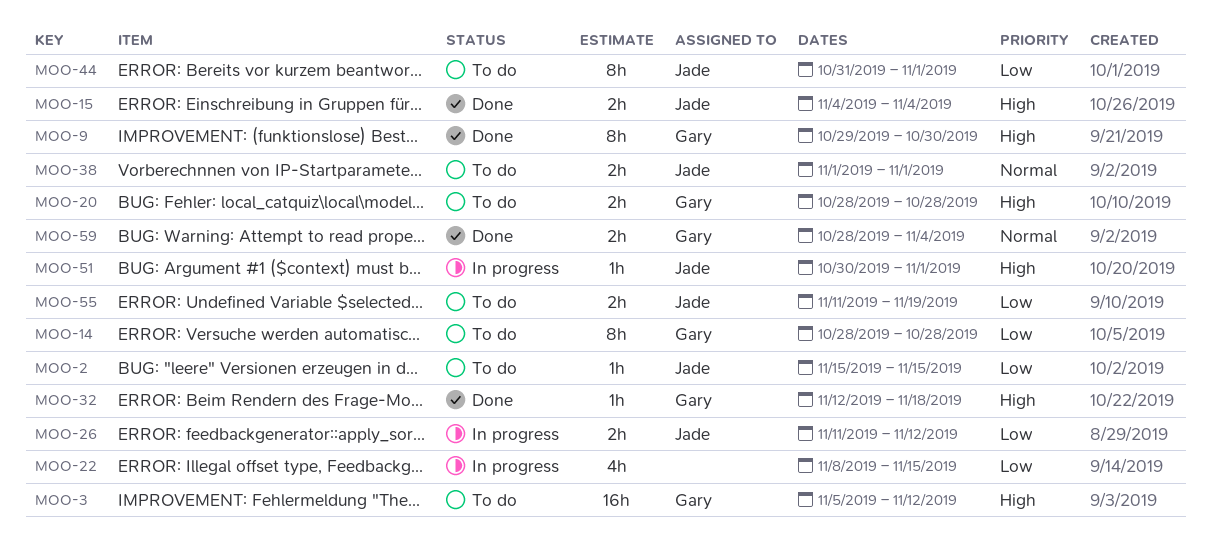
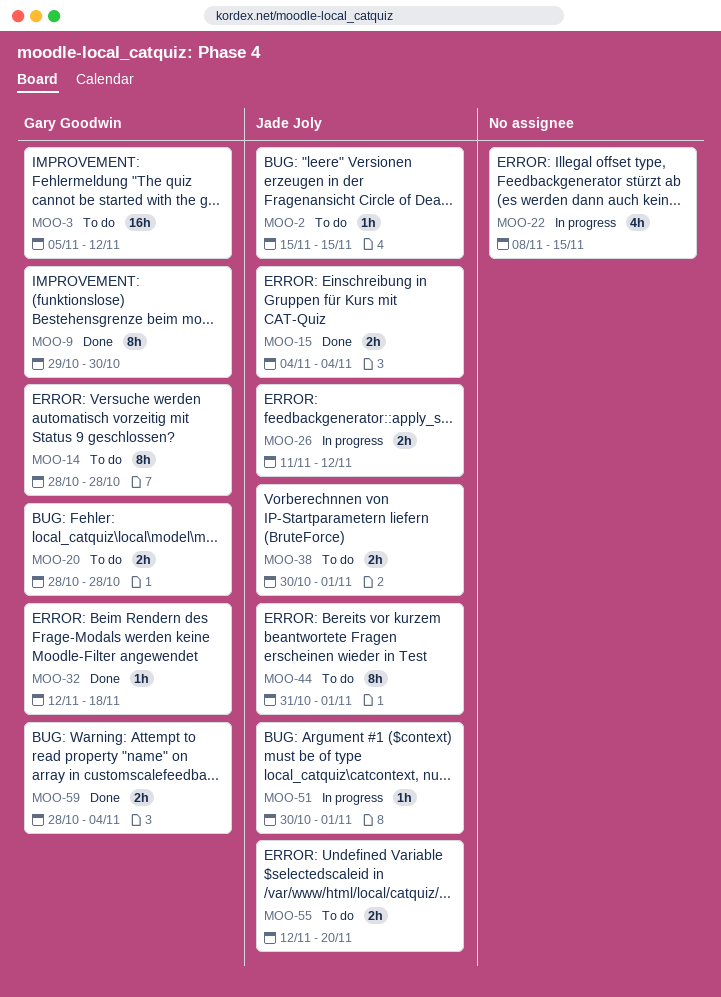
MOO-38, start: Nov 1 -> Oct 30
MOO-55, start: Nov 11 -> Nov 12
MOO-55, due: Nov 19 -> Nov 20

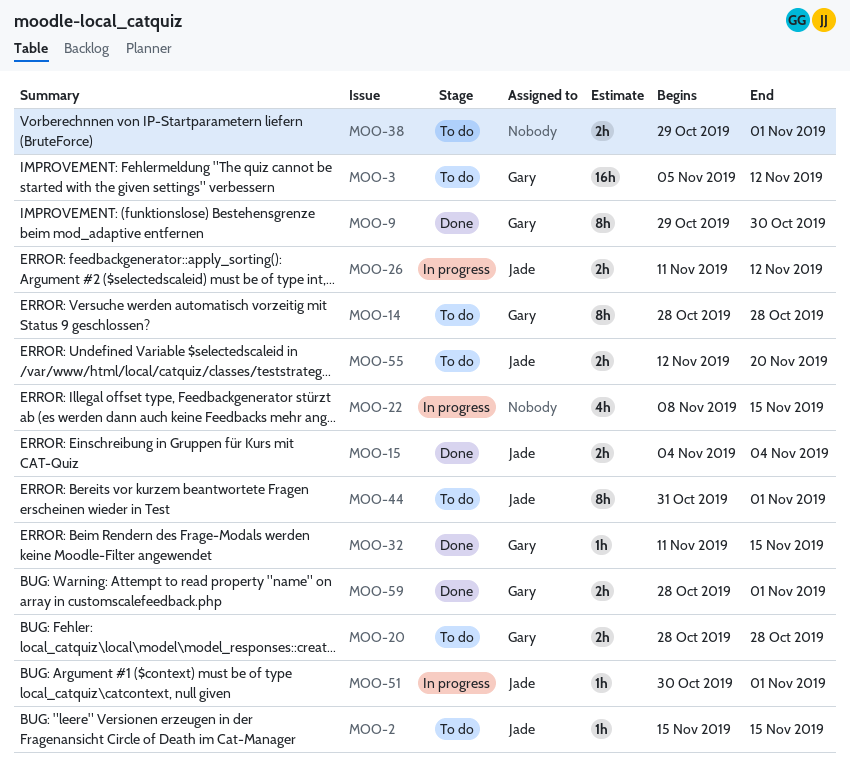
MOO-32, start: Nov 12 -> Nov 11
MOO-32, due: Nov 18 -> Nov 15
MOO-38, owner: Jade Joly -> none
MOO-38, start: Oct 30 -> Oct 29
MOO-59, due: Nov 4 -> Nov 1

